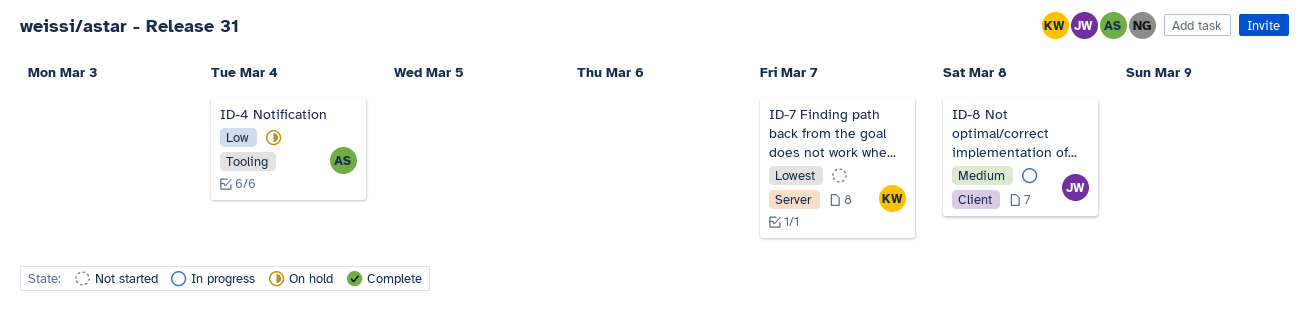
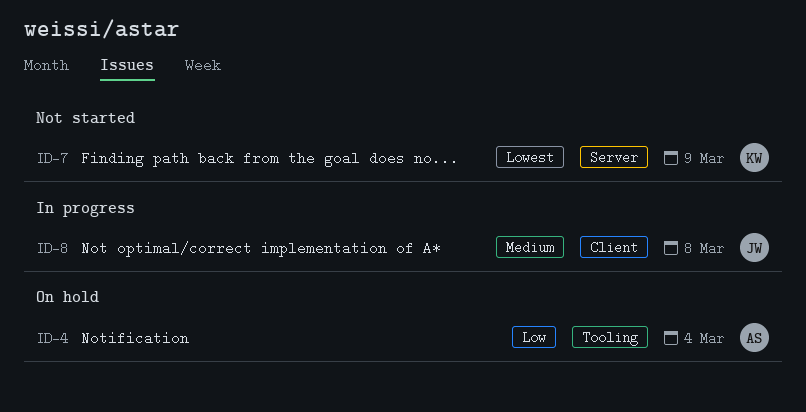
ID-7, due: Mar 7 -> Mar 9

